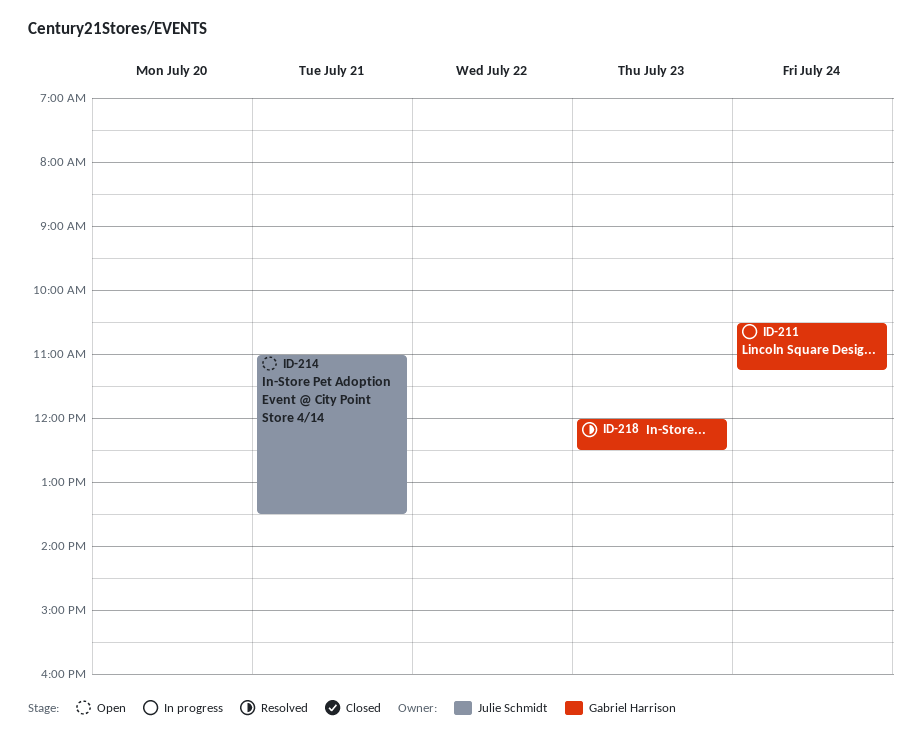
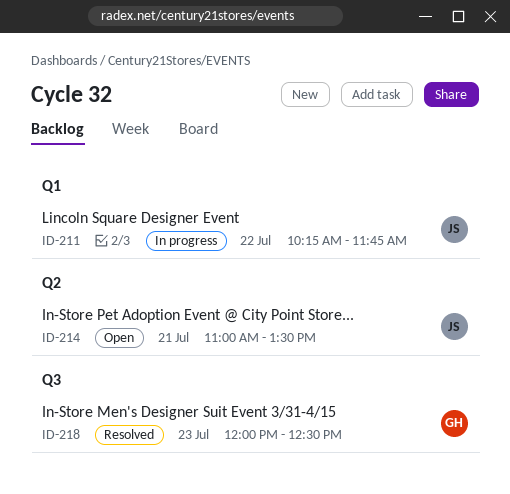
ID-211, owner: Gabriel Harrison -> Julie Schmidt
ID-211, day: Jul 24 -> Jul 22
ID-211, begins: 10:30 -> 10:15
ID-211, ends: 11:15 -> 11:45

